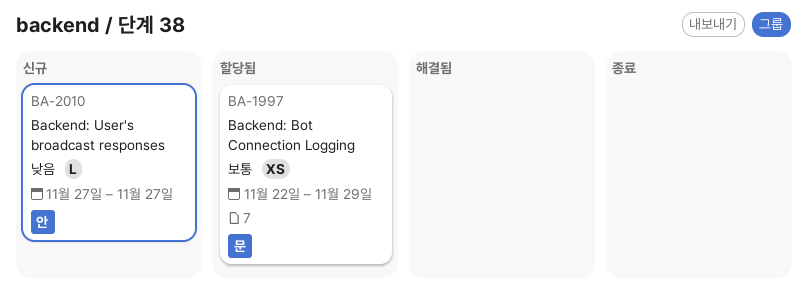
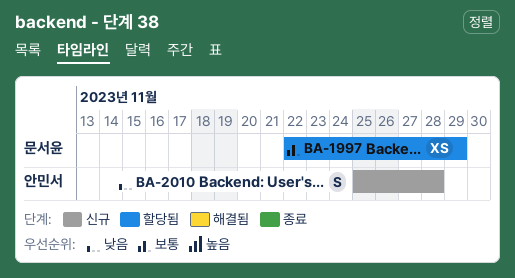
BA-2010, estimate: L -> S
BA-2010, start: Nov 27 -> Nov 25
BA-2010, due: Nov 27 -> Nov 28

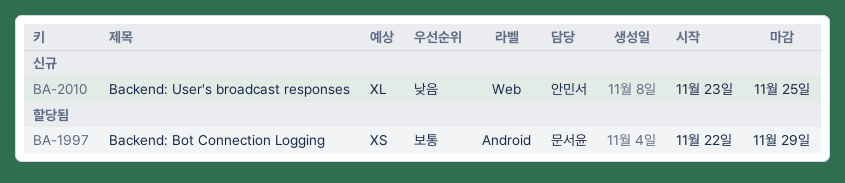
BA-2010, estimate: S -> XL
BA-2010, start: Nov 25 -> Nov 23
BA-2010, due: Nov 28 -> Nov 25

